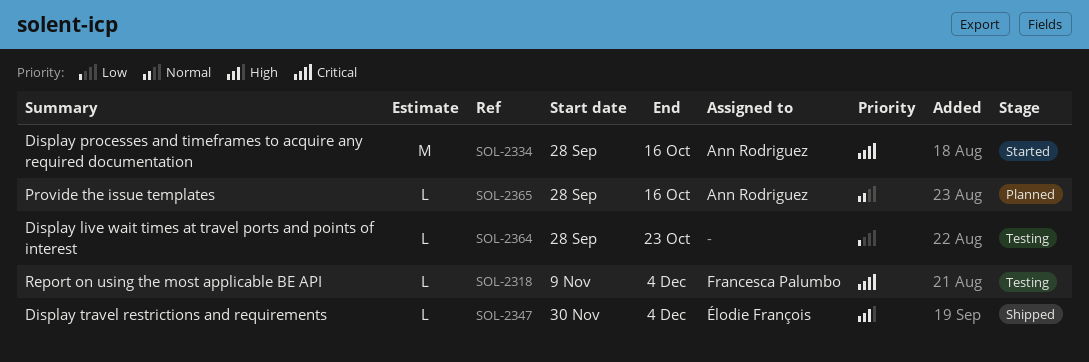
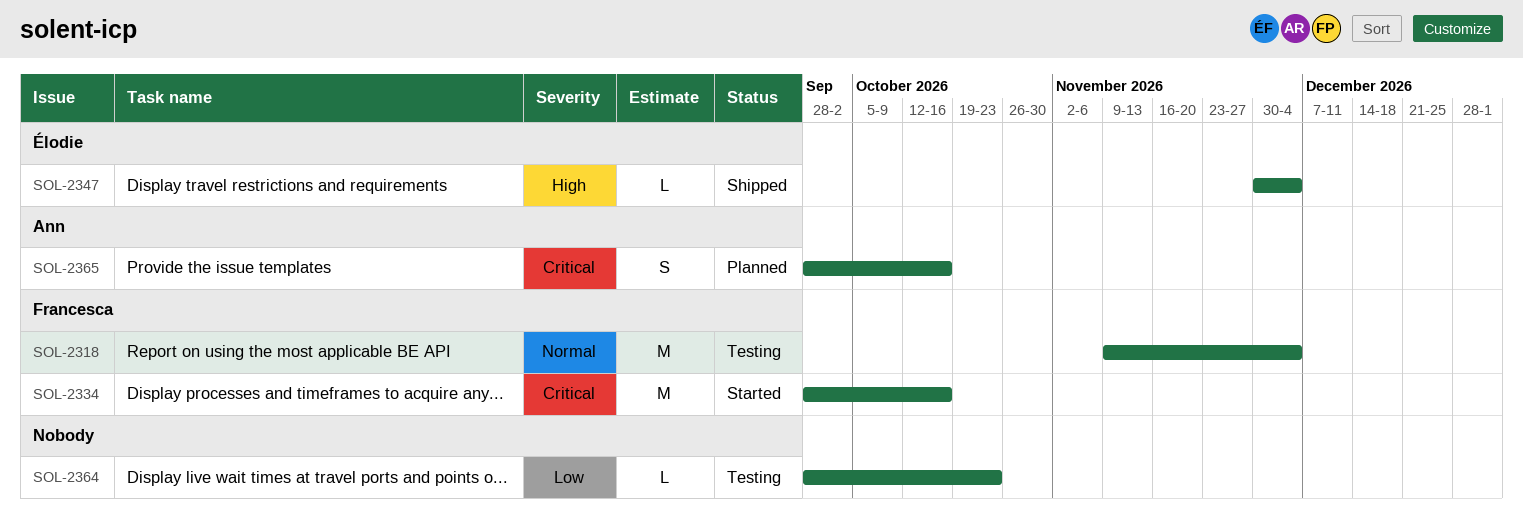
SOL-2318, priority: Critical -> Normal
SOL-2318, estimate: L -> M
SOL-2334, owner: Ann Rodriguez -> Francesca Palumbo
SOL-2365, priority: Normal -> Critical
SOL-2365, estimate: L -> S

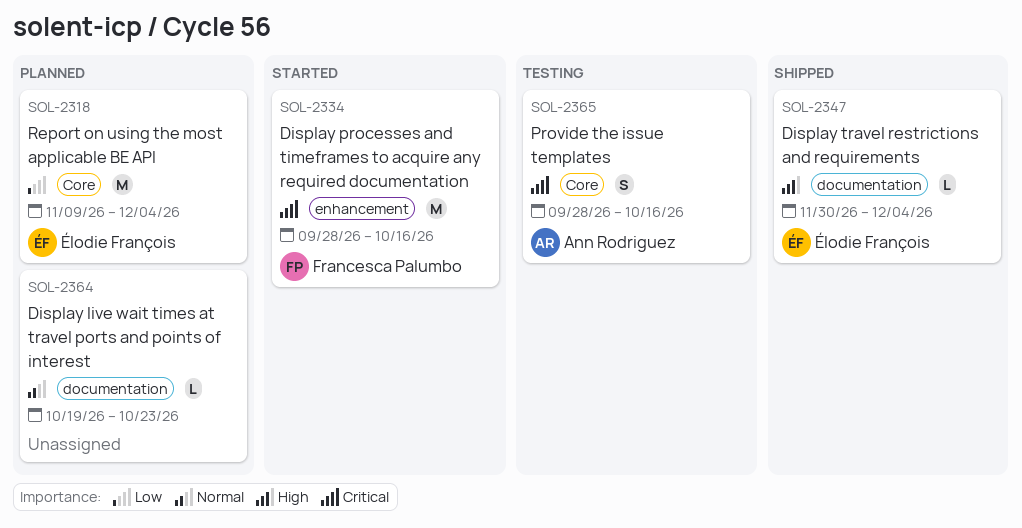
SOL-2318, status: Testing -> Planned
SOL-2318, owner: Francesca Palumbo -> Élodie François
SOL-2318, priority: Normal -> Low
SOL-2364, status: Testing -> Planned
SOL-2364, priority: Low -> Normal
SOL-2364, start: Sep 28 -> Oct 19
SOL-2365, status: Planned -> Testing

